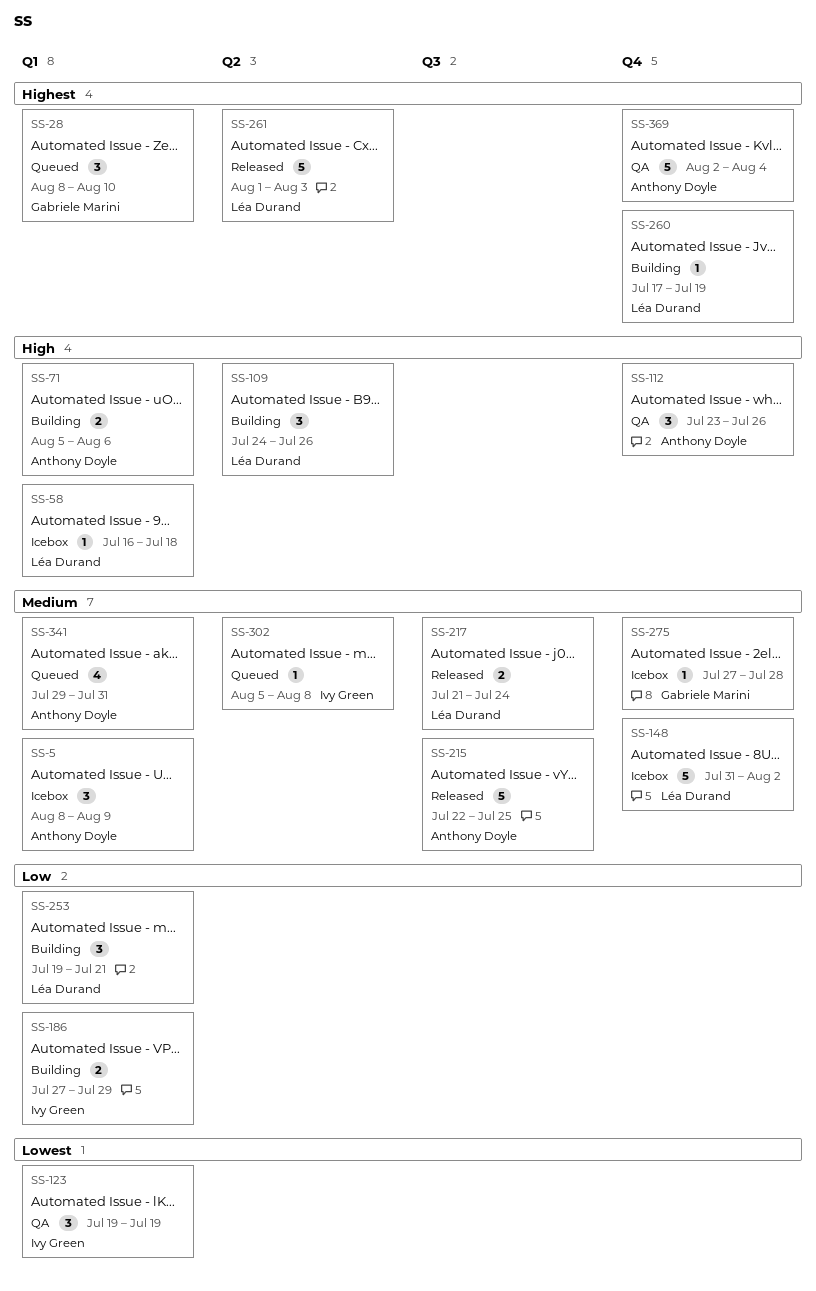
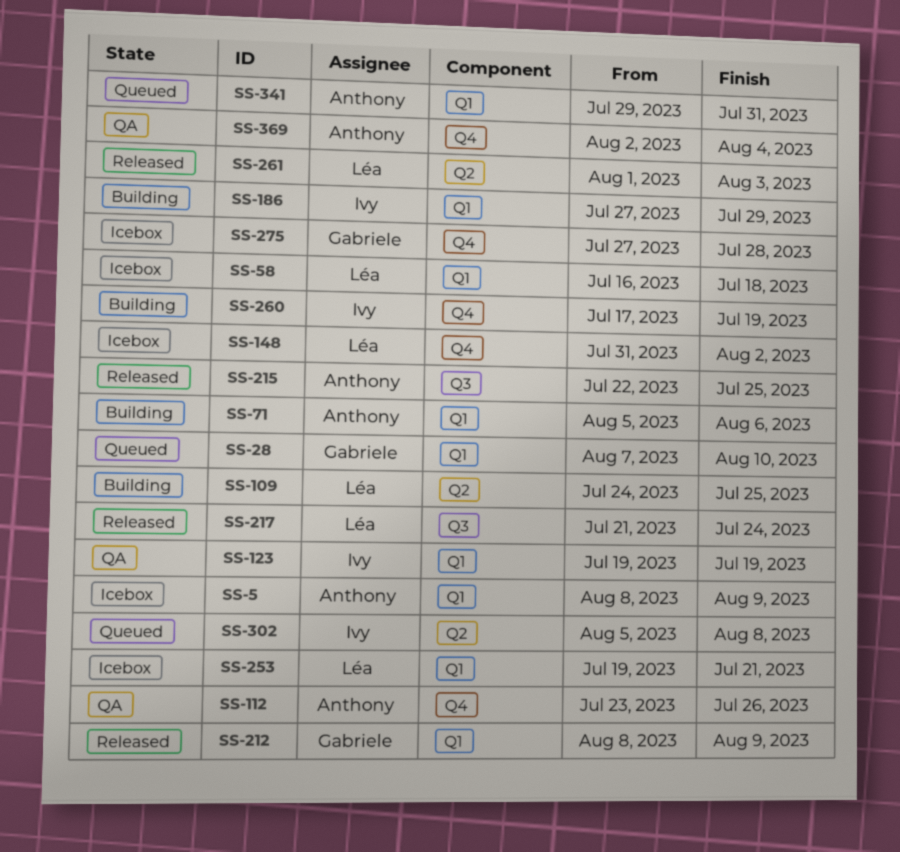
SS-28, start: Aug 8 -> Aug 7
SS-109, due: Jul 26 -> Jul 25
SS-212: none -> present
SS-253, status: Building -> Icebox
SS-260, owner: Léa Durand -> Ivy Green

